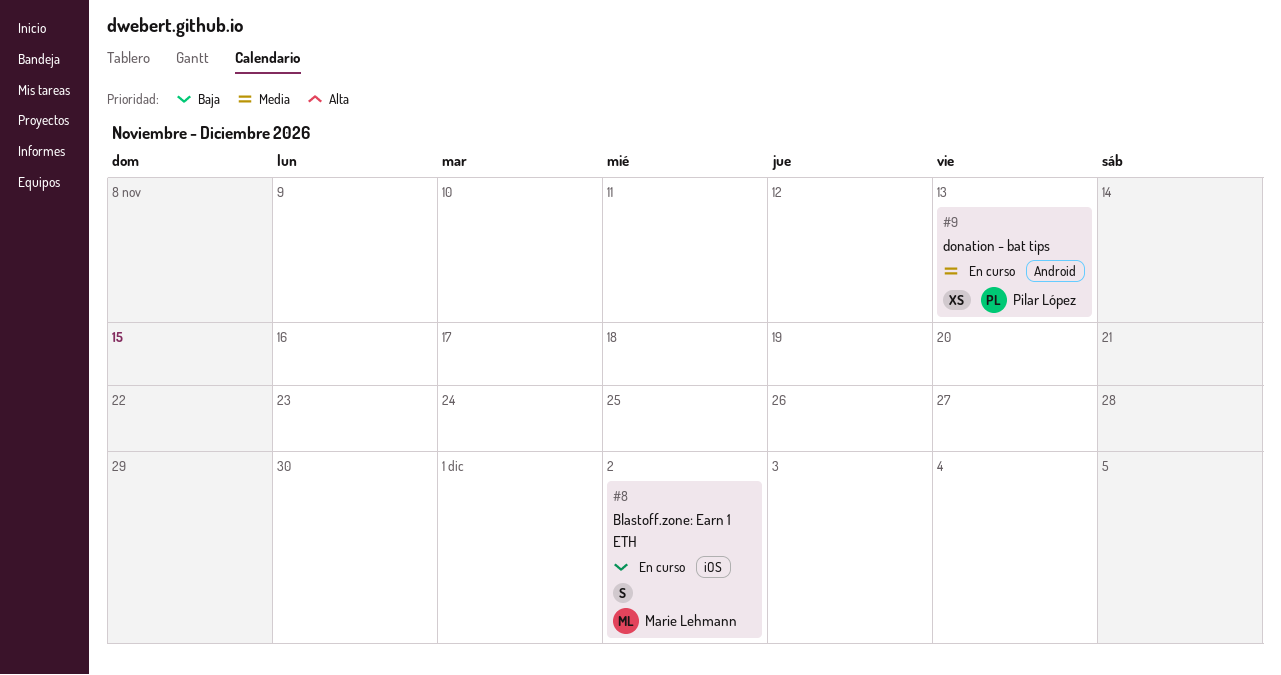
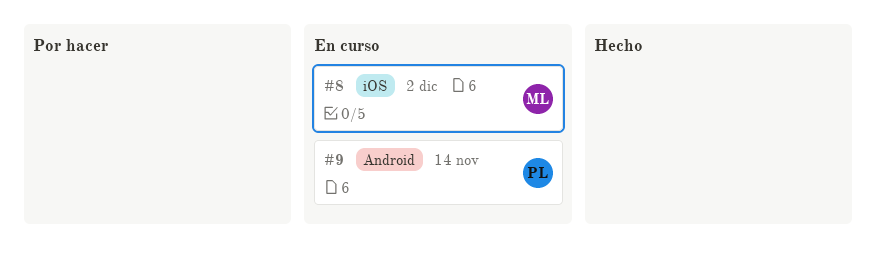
#9, due: Nov 13 -> Nov 14

